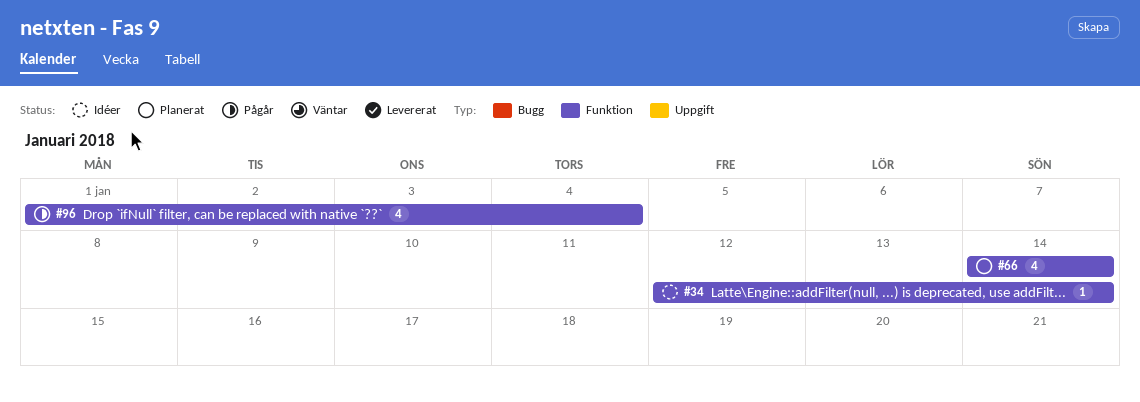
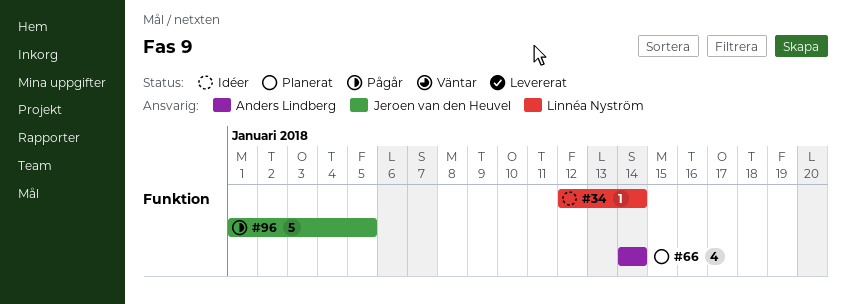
#96, estimate: 4 -> 5
#96, due: Jan 4 -> Jan 5

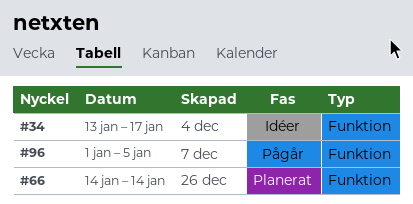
#34, start: Jan 12 -> Jan 13
#34, due: Jan 14 -> Jan 17

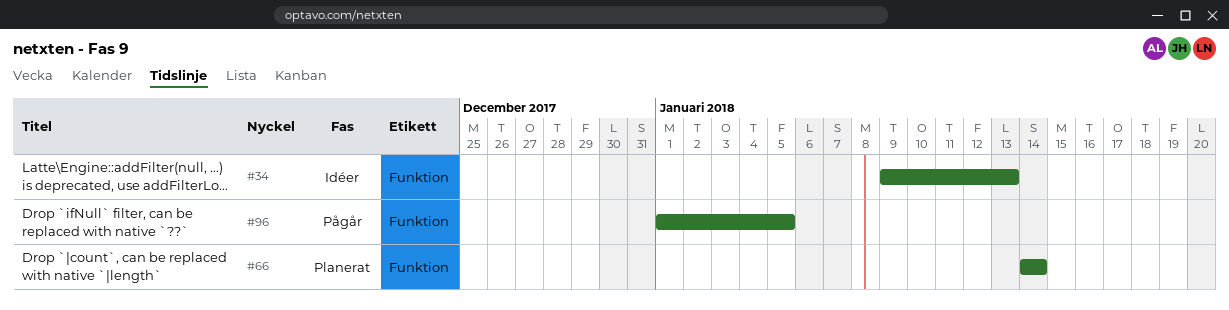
#34, start: Jan 13 -> Jan 9
#34, due: Jan 17 -> Jan 13

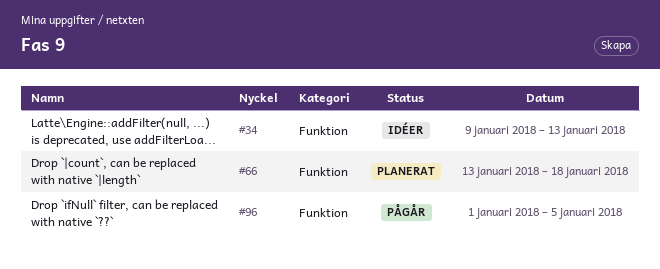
#66, start: Jan 14 -> Jan 13
#66, due: Jan 14 -> Jan 18

